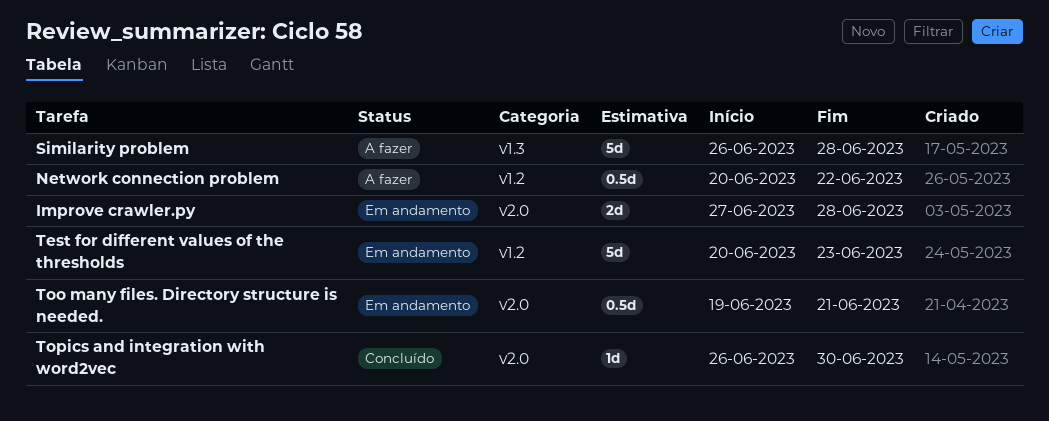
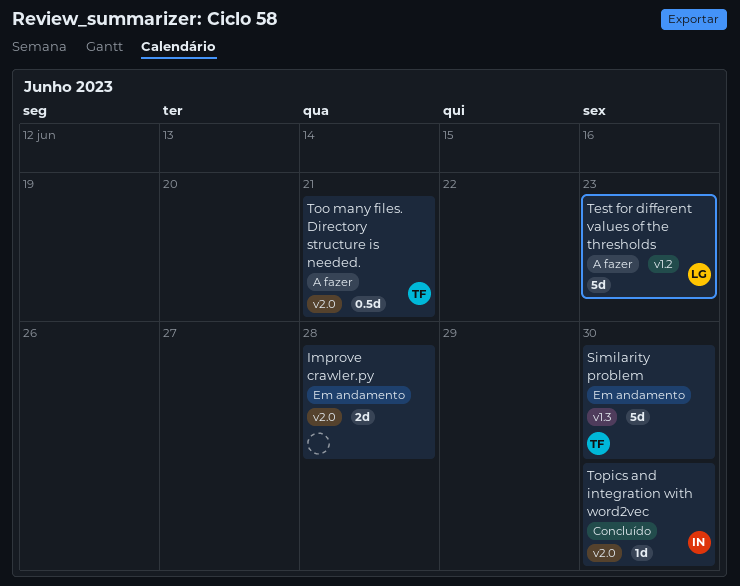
Network connection problem: present -> none
Similarity problem, status: A fazer -> Em andamento
Similarity problem, due: Jun 28 -> Jun 30
Test for different values of the thresholds, status: Em andamento -> A fazer
Too many files. Directory structure is needed., status: Em andamento -> A fazer

